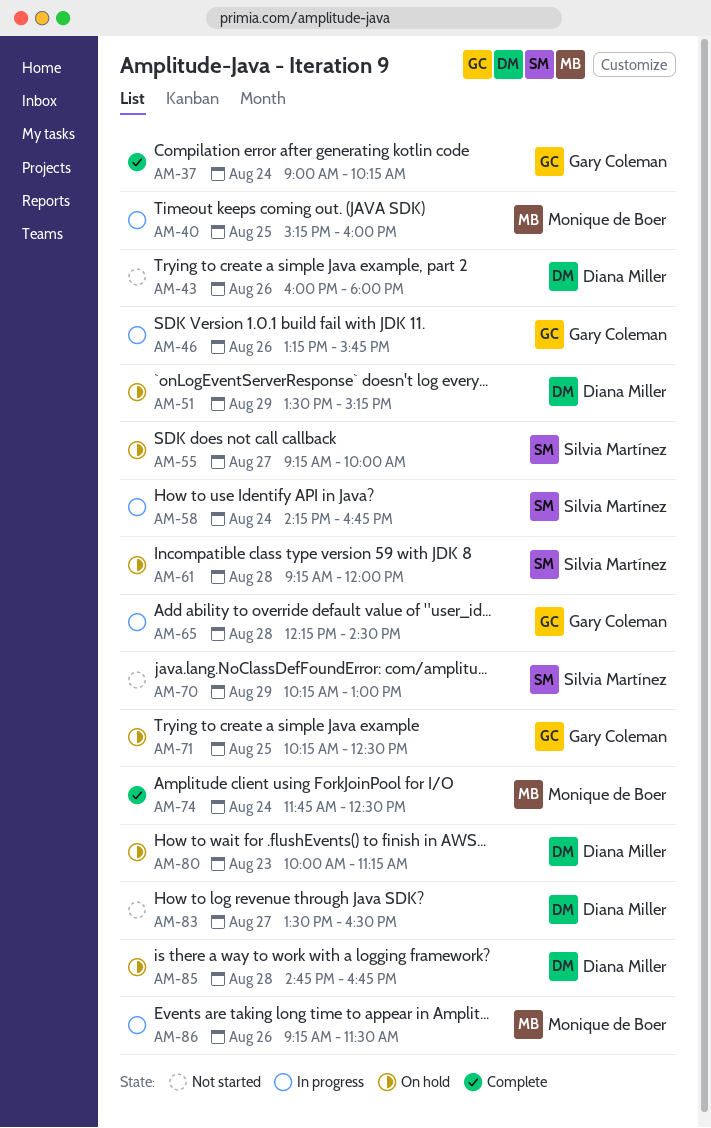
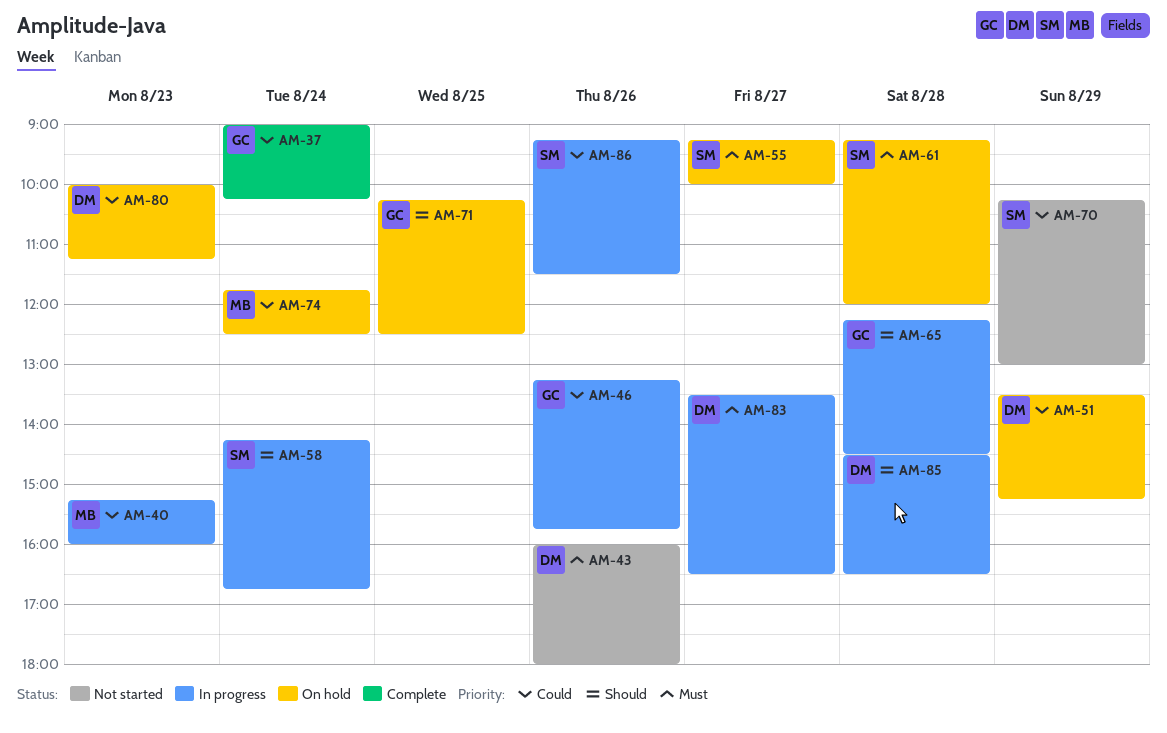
AM-40, day: Aug 25 -> Aug 23
AM-74, status: Complete -> On hold
AM-83, status: Not started -> In progress
AM-85, status: On hold -> In progress
AM-85, begins: 14:45 -> 14:30
AM-85, ends: 16:45 -> 16:30
AM-86, owner: Monique de Boer -> Silvia Martínez

